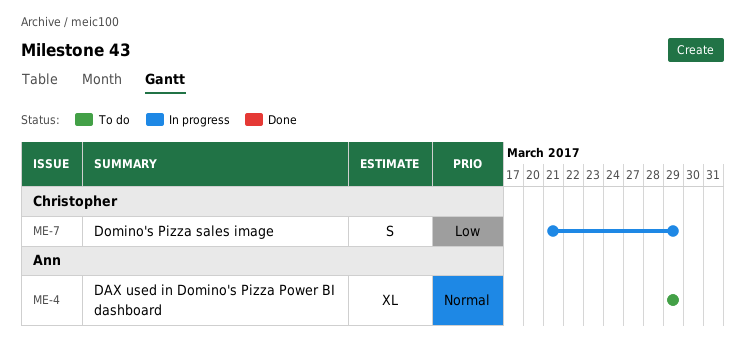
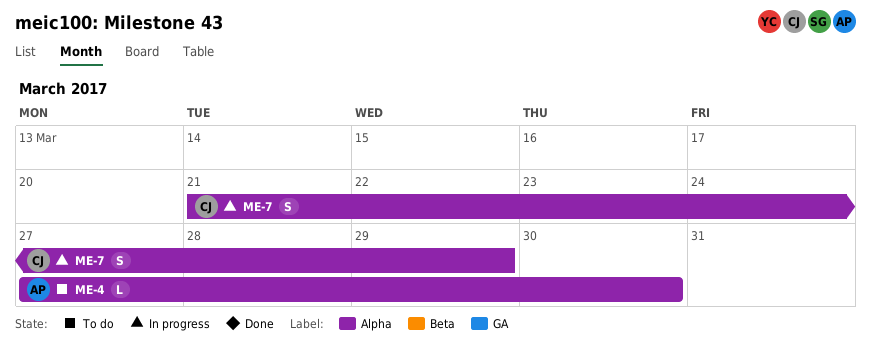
ME-4, estimate: XL -> L
ME-4, start: Mar 29 -> Mar 27
ME-4, due: Mar 29 -> Mar 30

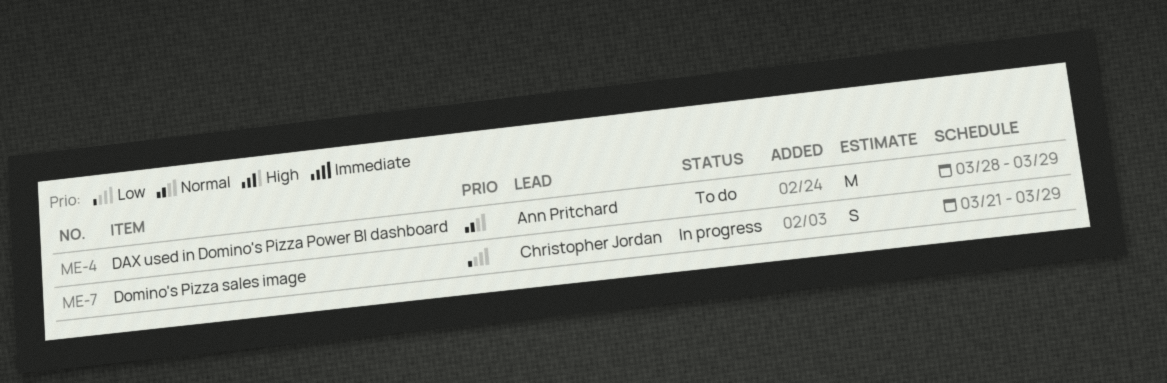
ME-4, estimate: L -> M
ME-4, start: Mar 27 -> Mar 28
ME-4, due: Mar 30 -> Mar 29

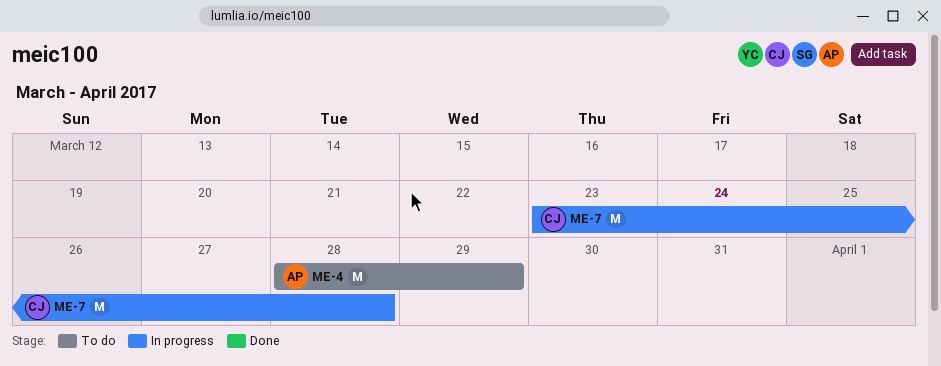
ME-7, estimate: S -> M
ME-7, start: Mar 21 -> Mar 23
ME-7, due: Mar 29 -> Mar 28

